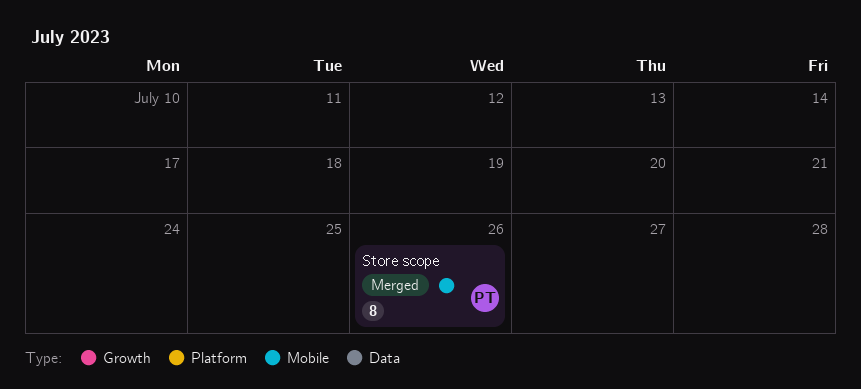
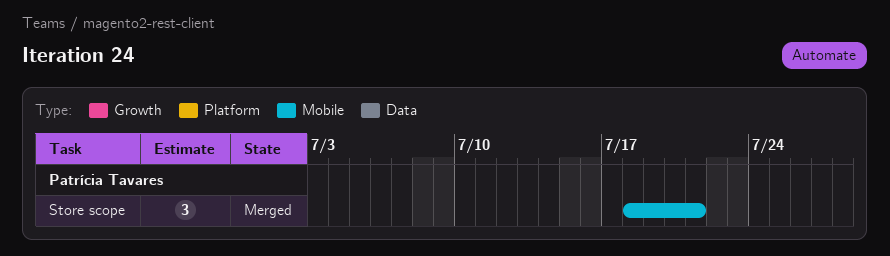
Store scope, estimate: 8 -> 3
Store scope, due: Jul 26 -> Jul 21

